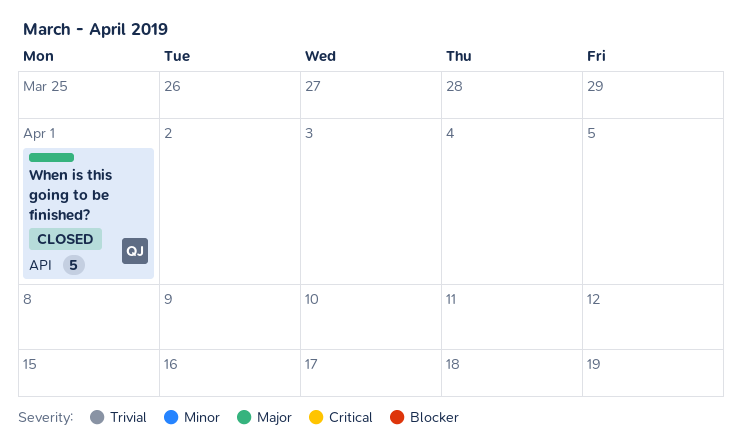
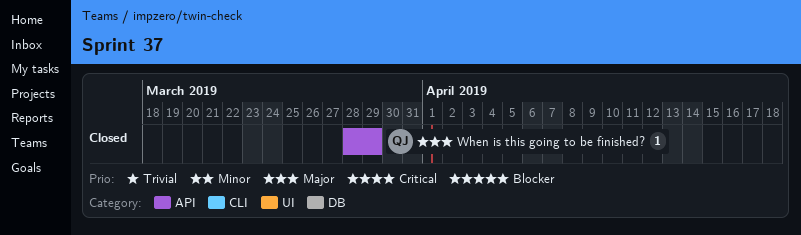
When is this going to be finished?, estimate: 5 -> 1
When is this going to be finished?, due: Apr 1 -> Mar 29

